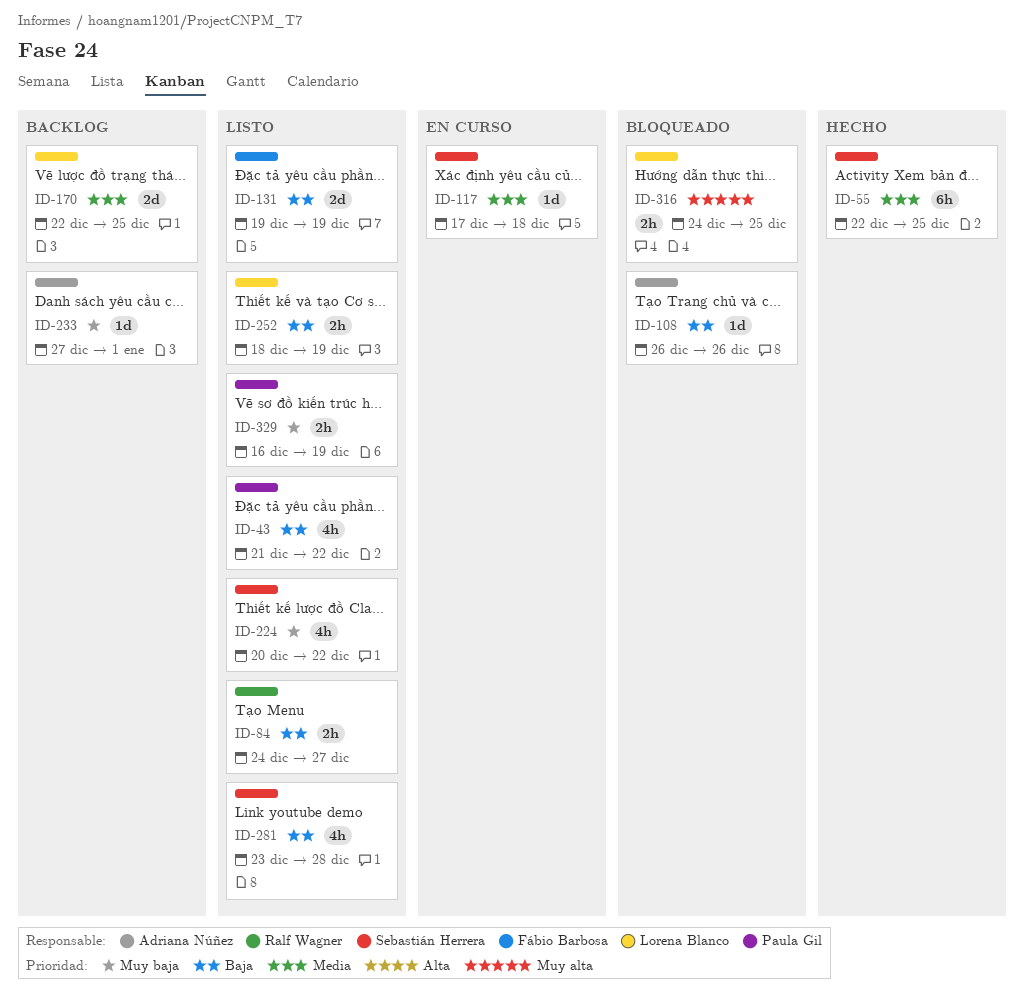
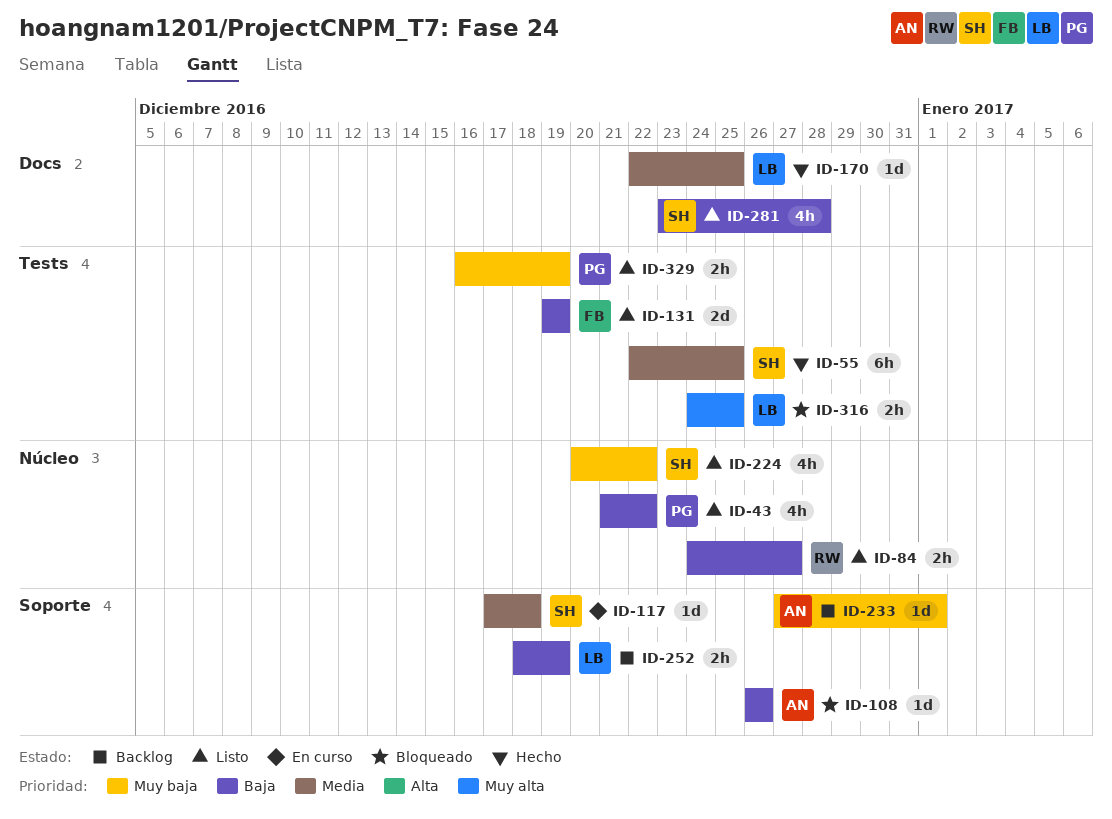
ID-170, status: Backlog -> Hecho
ID-170, estimate: 2d -> 1d
ID-252, status: Listo -> Backlog

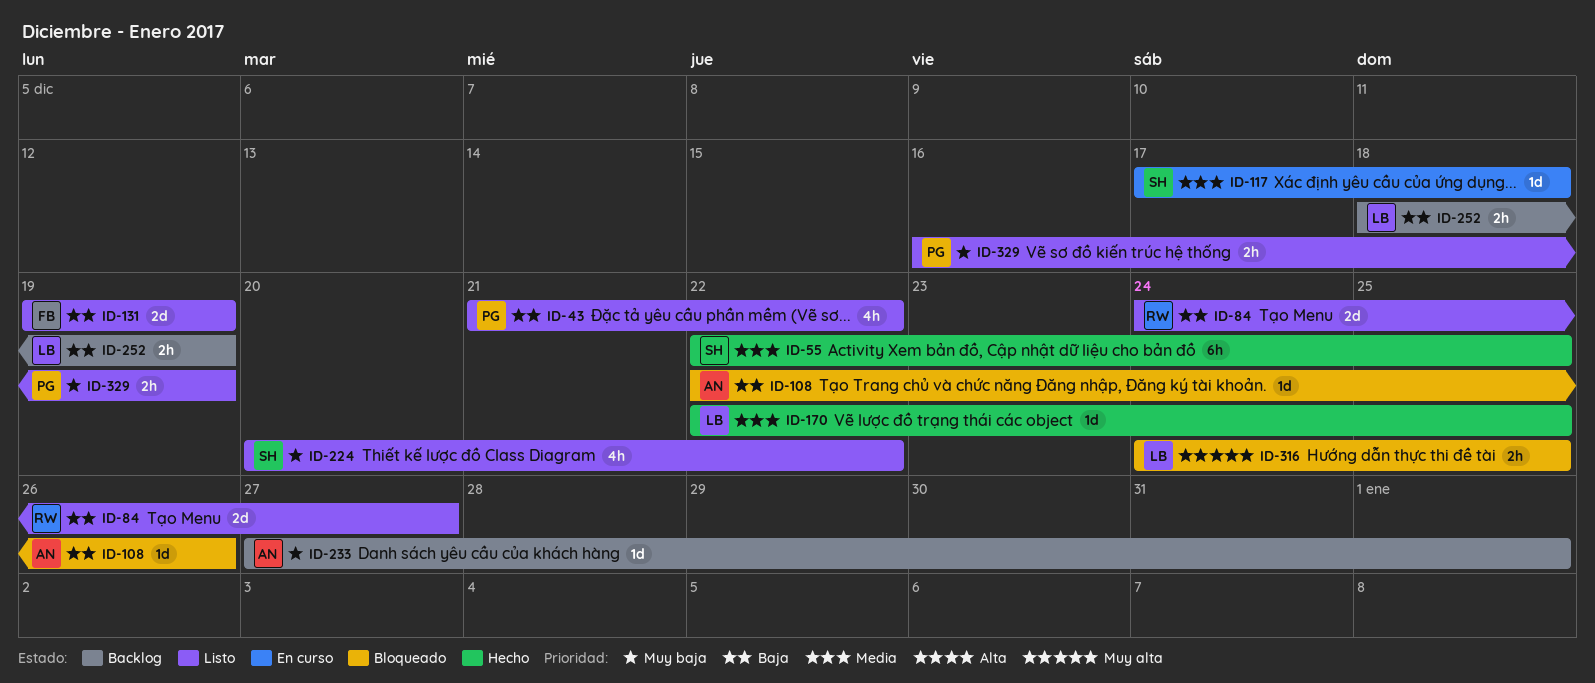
ID-84, estimate: 2h -> 2d
ID-108, start: Dec 26 -> Dec 22
ID-281: present -> none

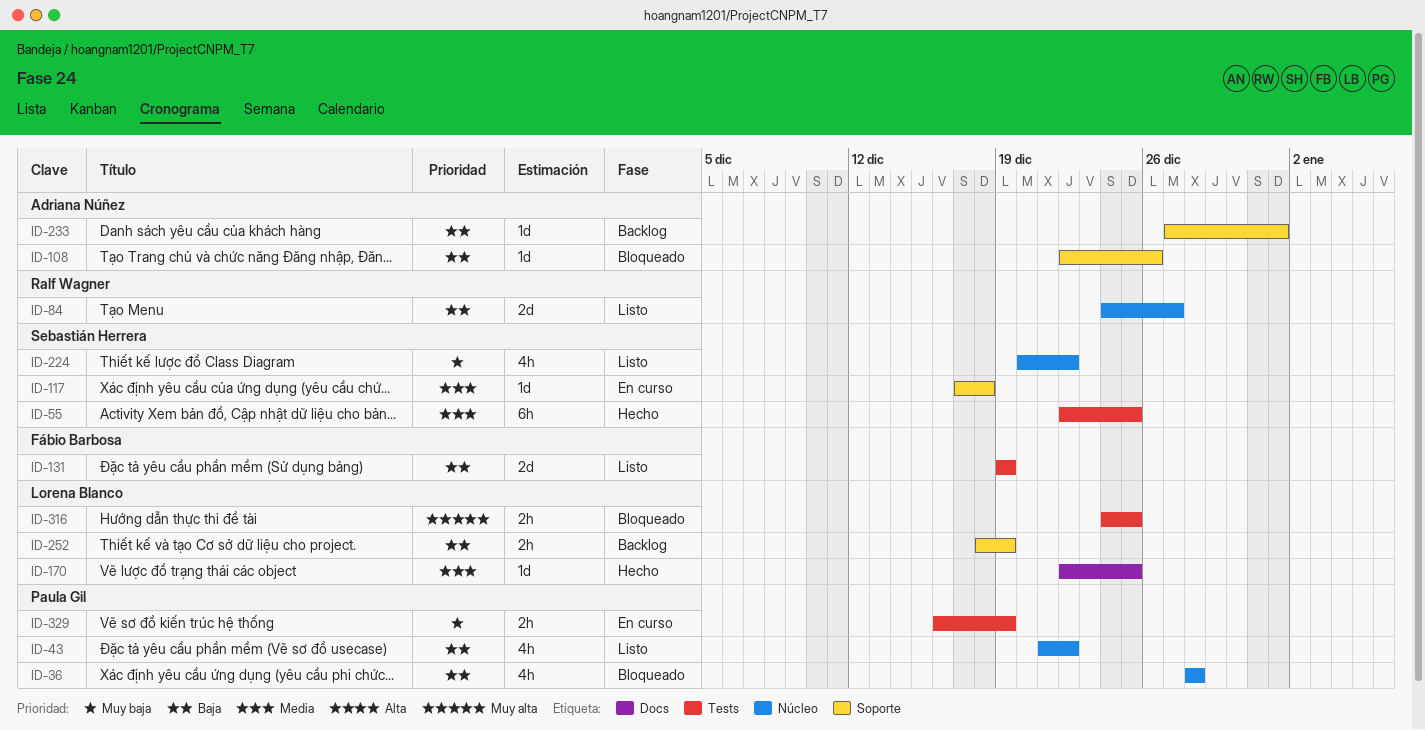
ID-36: none -> present
ID-233, priority: Muy baja -> Baja
ID-329, status: Listo -> En curso

